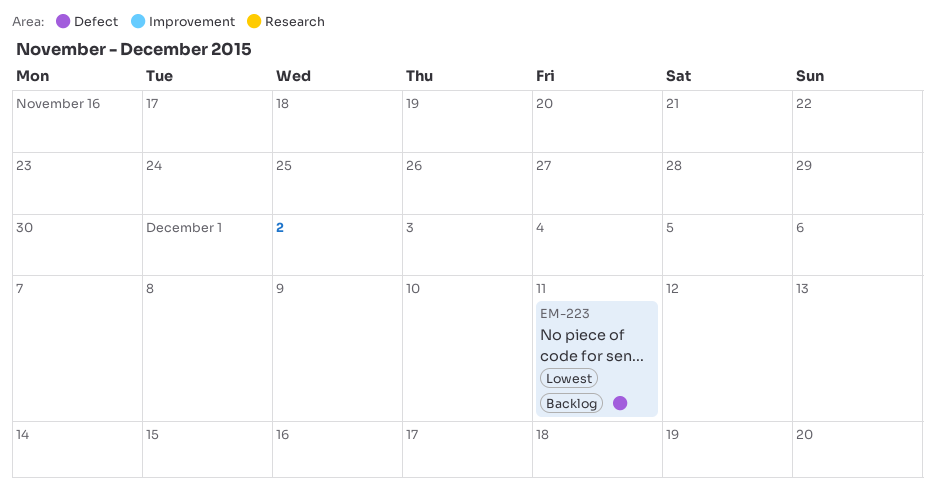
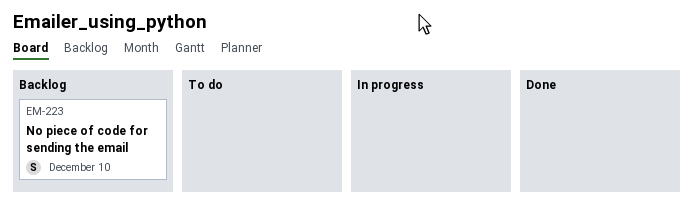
EM-223, due: Dec 11 -> Dec 10

